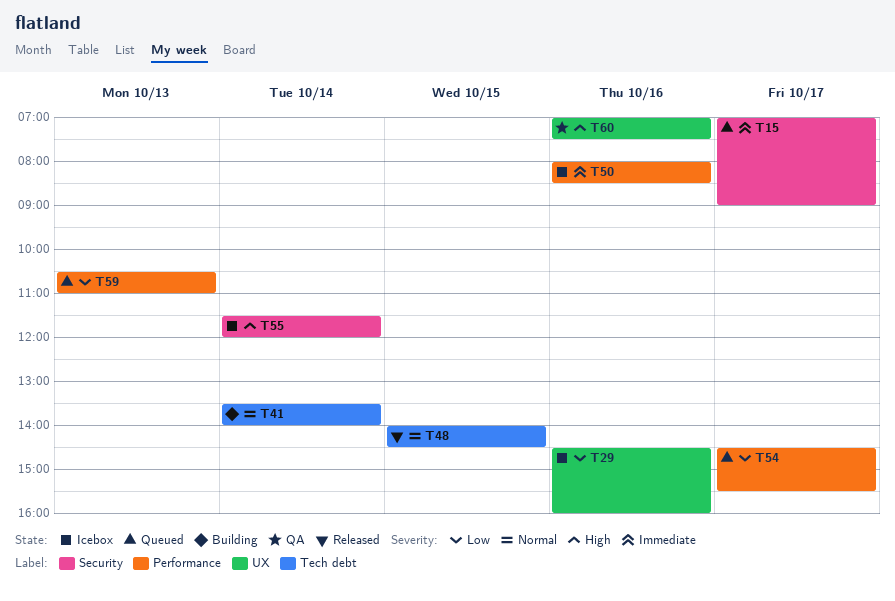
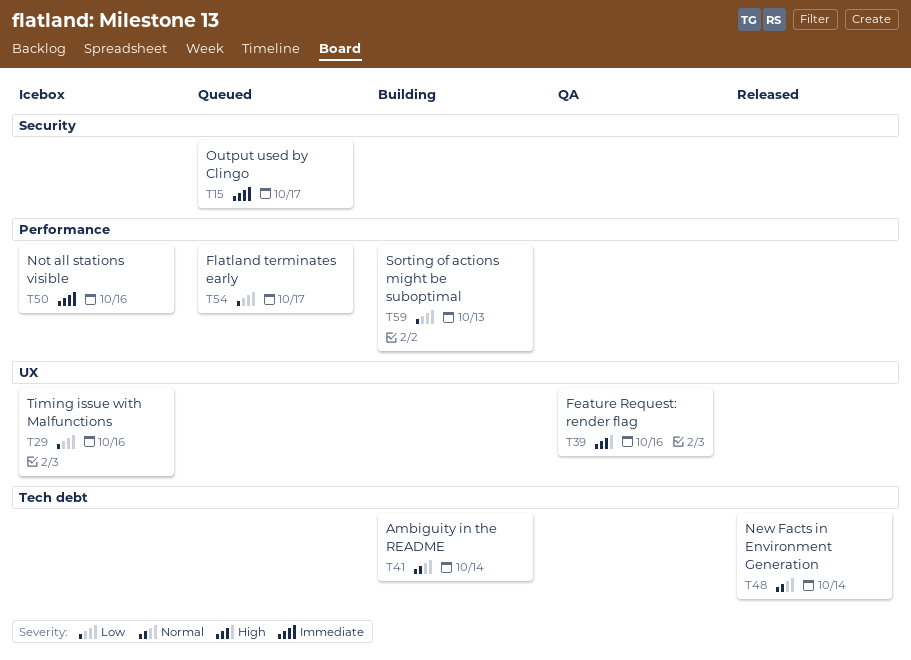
T39: none -> present
T48, day: Oct 15 -> Oct 14
T55: present -> none
T59, status: Queued -> Building
T60: present -> none

